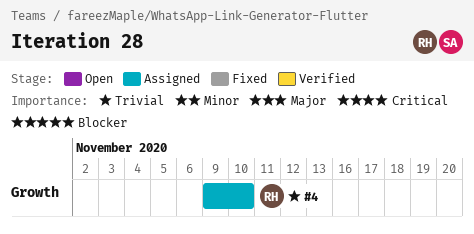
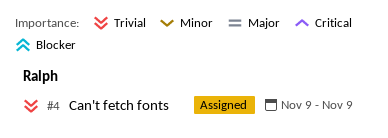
#4, due: Nov 10 -> Nov 9

